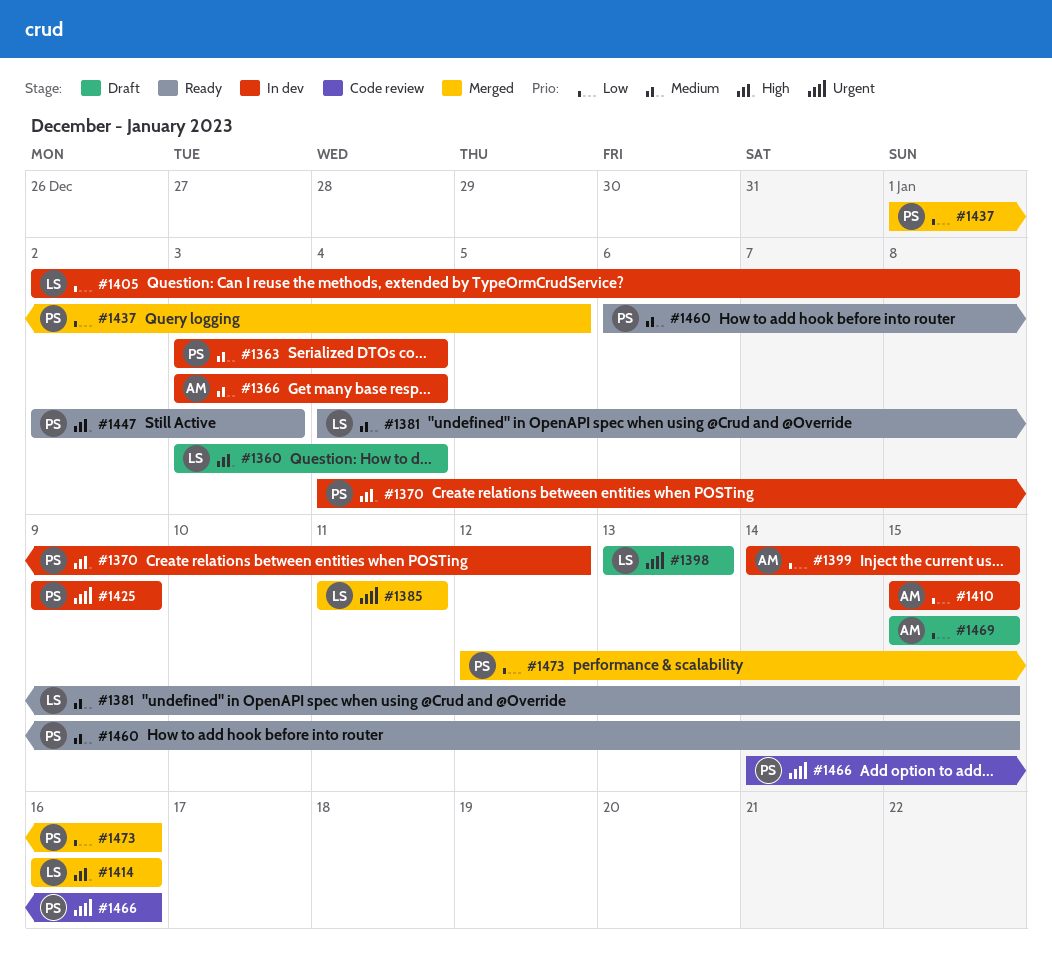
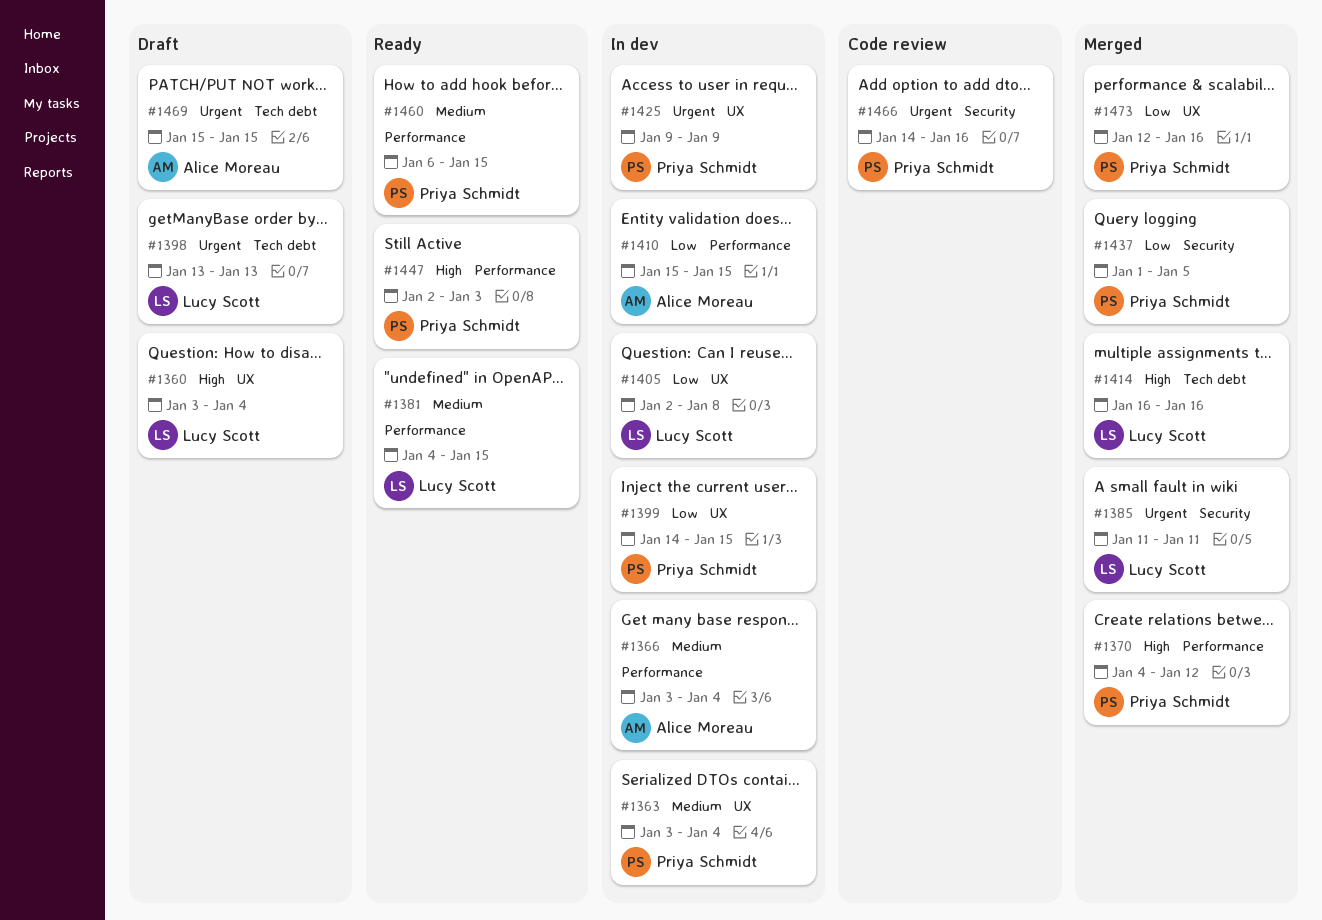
#1370, status: In dev -> Merged
#1399, owner: Alice Moreau -> Priya Schmidt
#1469, priority: Low -> Urgent

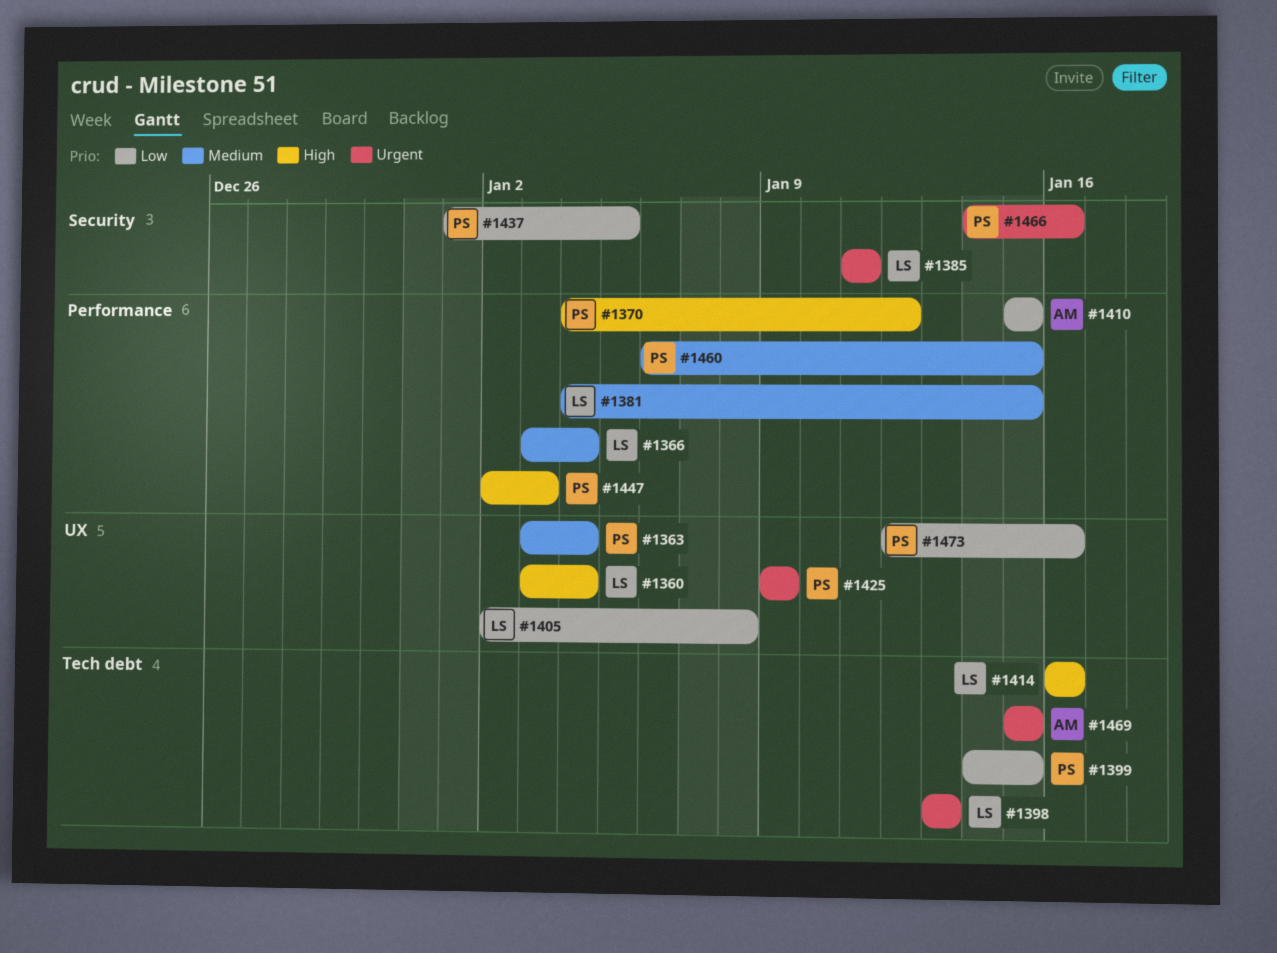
#1366, owner: Alice Moreau -> Lucy Scott
#1399, label: UX -> Tech debt

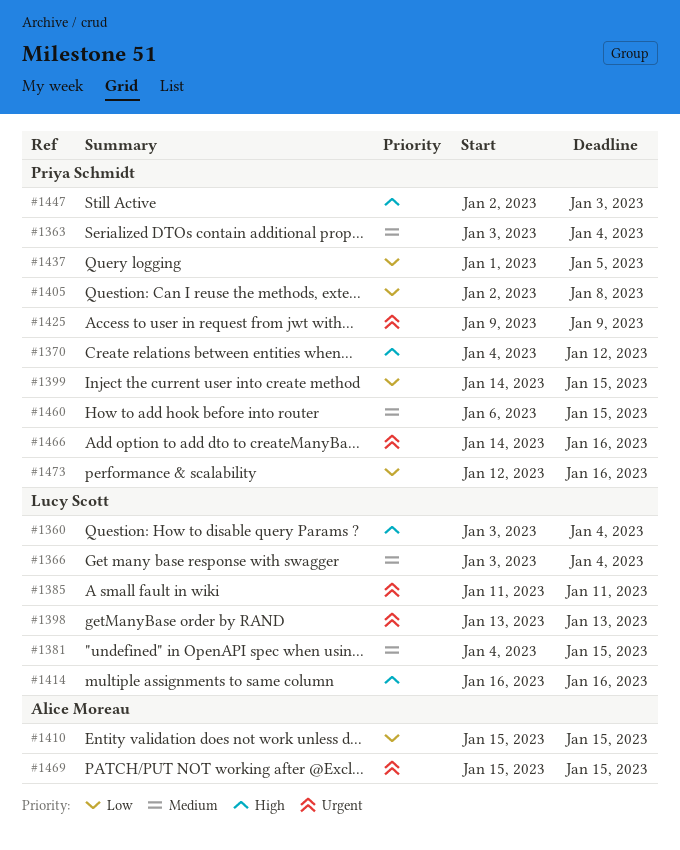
#1405, owner: Lucy Scott -> Priya Schmidt

